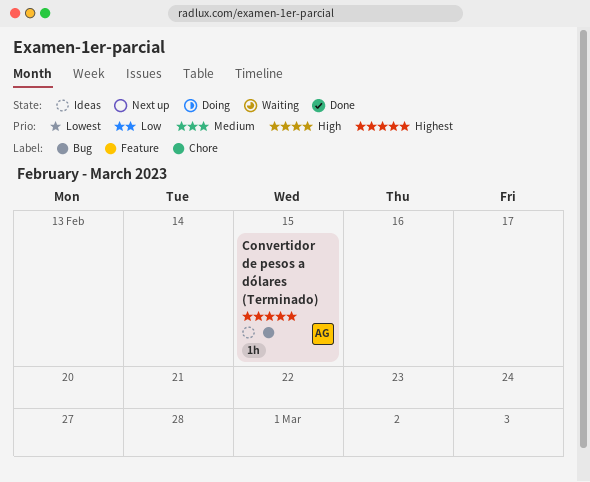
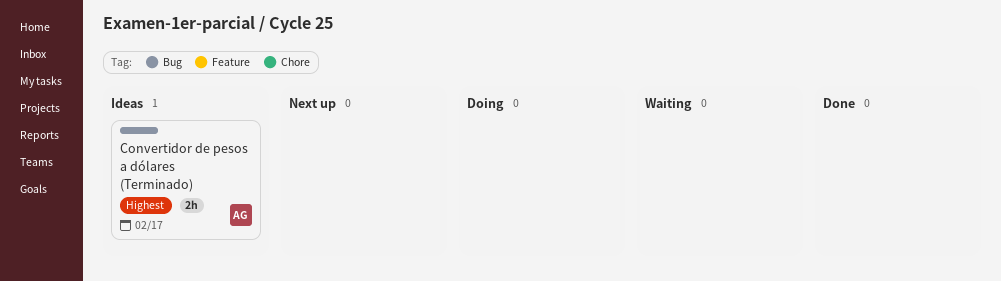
Convertidor de pesos a dólares (Terminado), estimate: 1h -> 2h
Convertidor de pesos a dólares (Terminado), due: Feb 15 -> Feb 17

